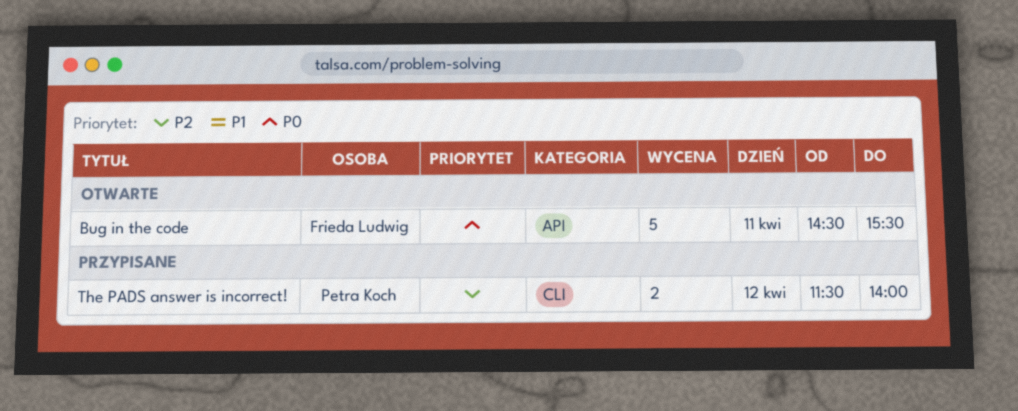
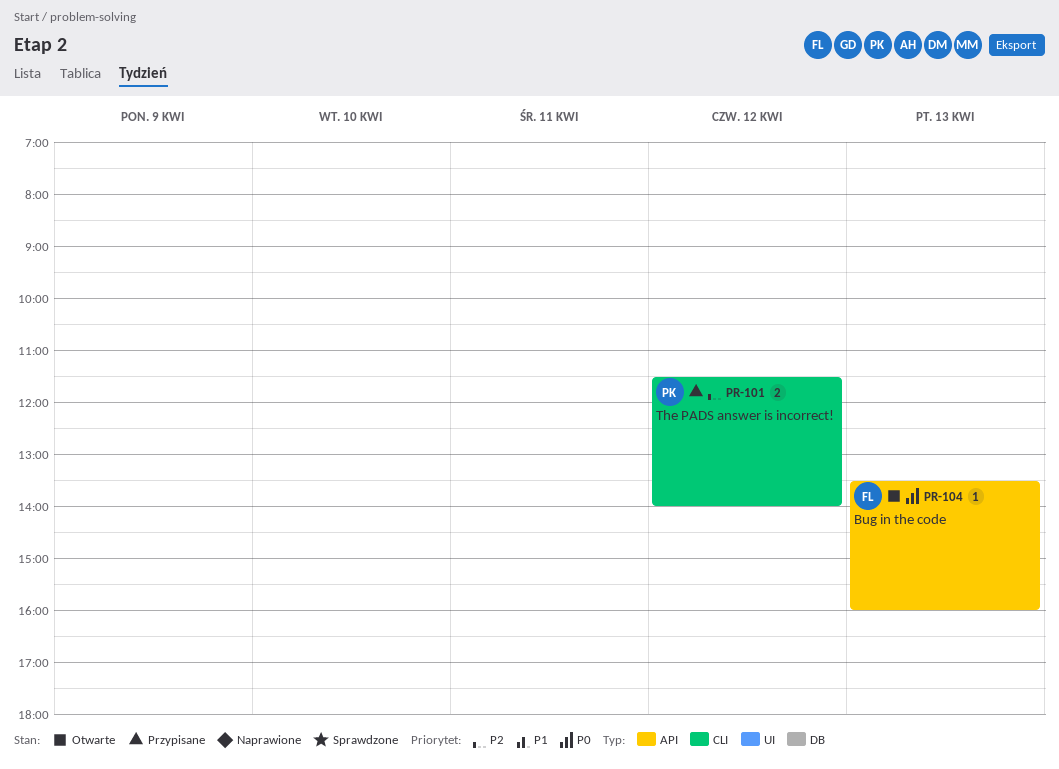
Bug in the code, estimate: 5 -> 1
Bug in the code, day: Apr 11 -> Apr 13
Bug in the code, begins: 14:30 -> 13:30
Bug in the code, ends: 15:30 -> 16:00

